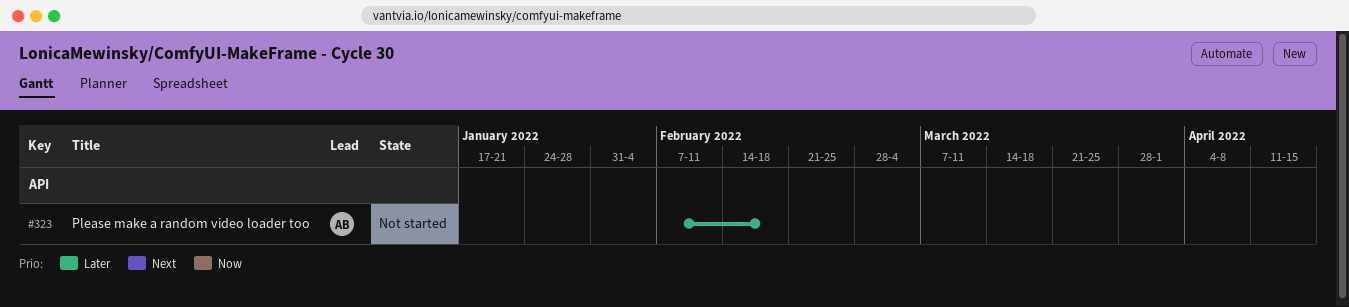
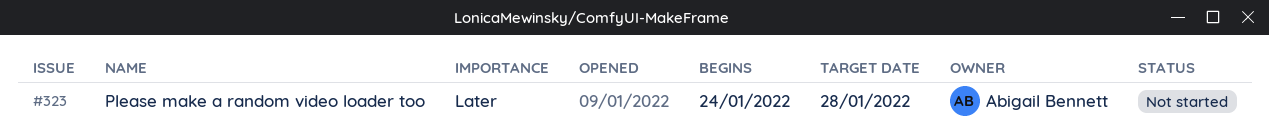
#323, start: Feb 7 -> Jan 24
#323, due: Feb 18 -> Jan 28

